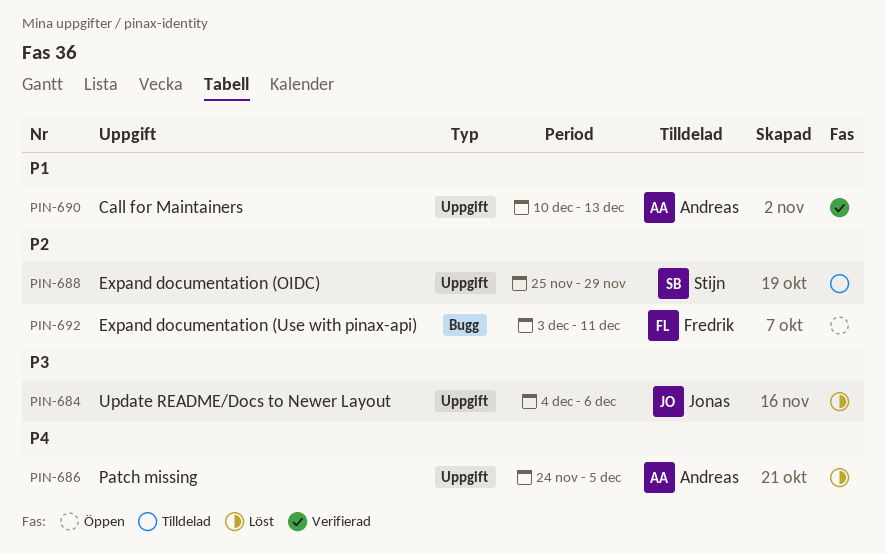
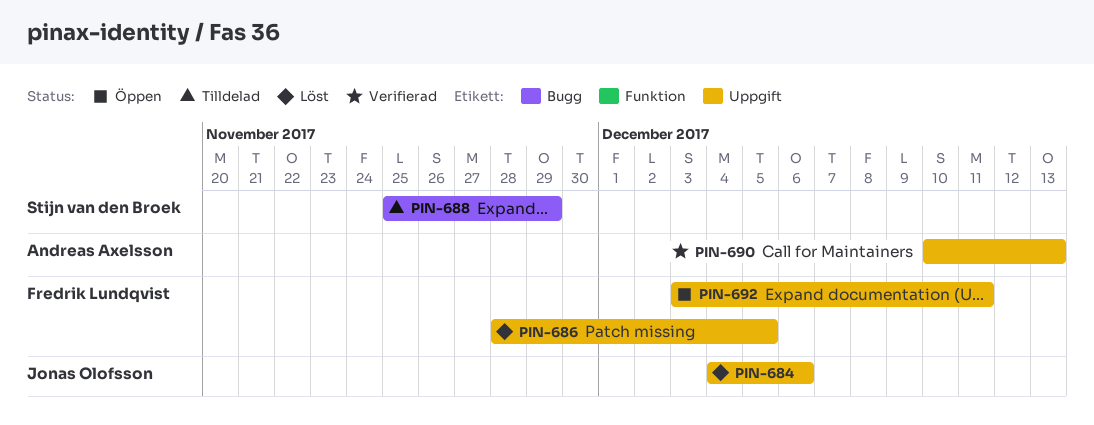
PIN-686, owner: Andreas Axelsson -> Fredrik Lundqvist
PIN-686, start: Nov 24 -> Nov 28
PIN-688, label: Uppgift -> Bugg
PIN-692, label: Bugg -> Uppgift

